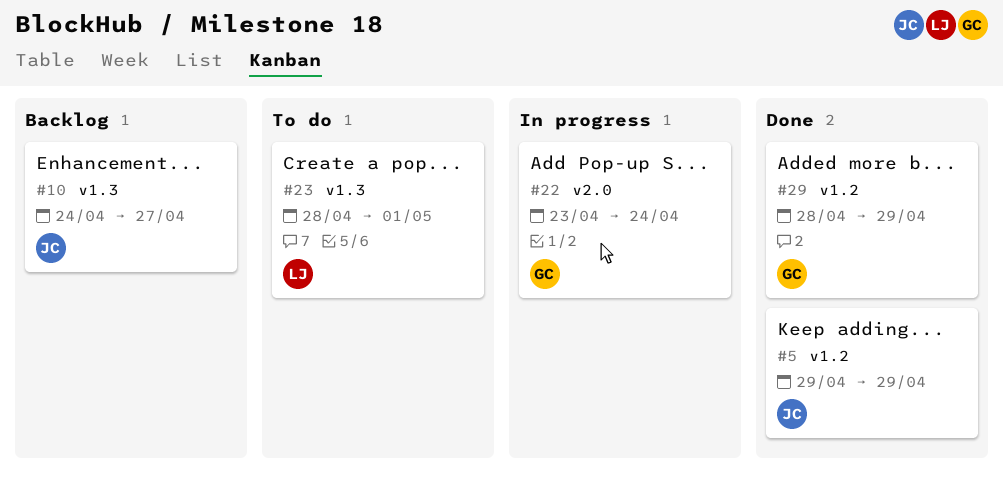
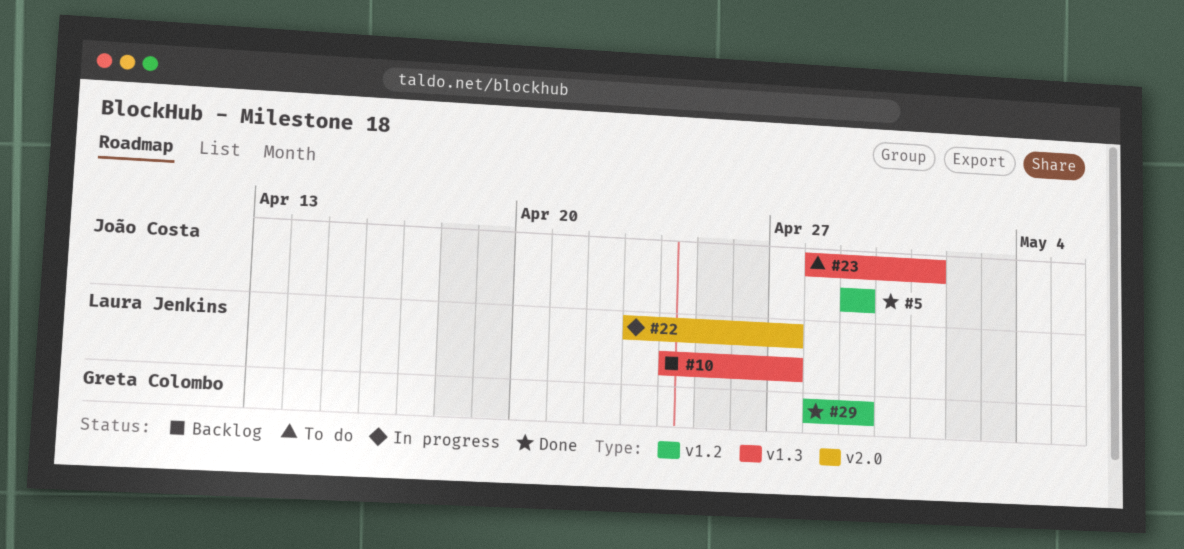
#10, owner: João Costa -> Laura Jenkins
#22, owner: Greta Colombo -> Laura Jenkins
#22, due: Apr 24 -> Apr 27
#23, owner: Laura Jenkins -> João Costa

